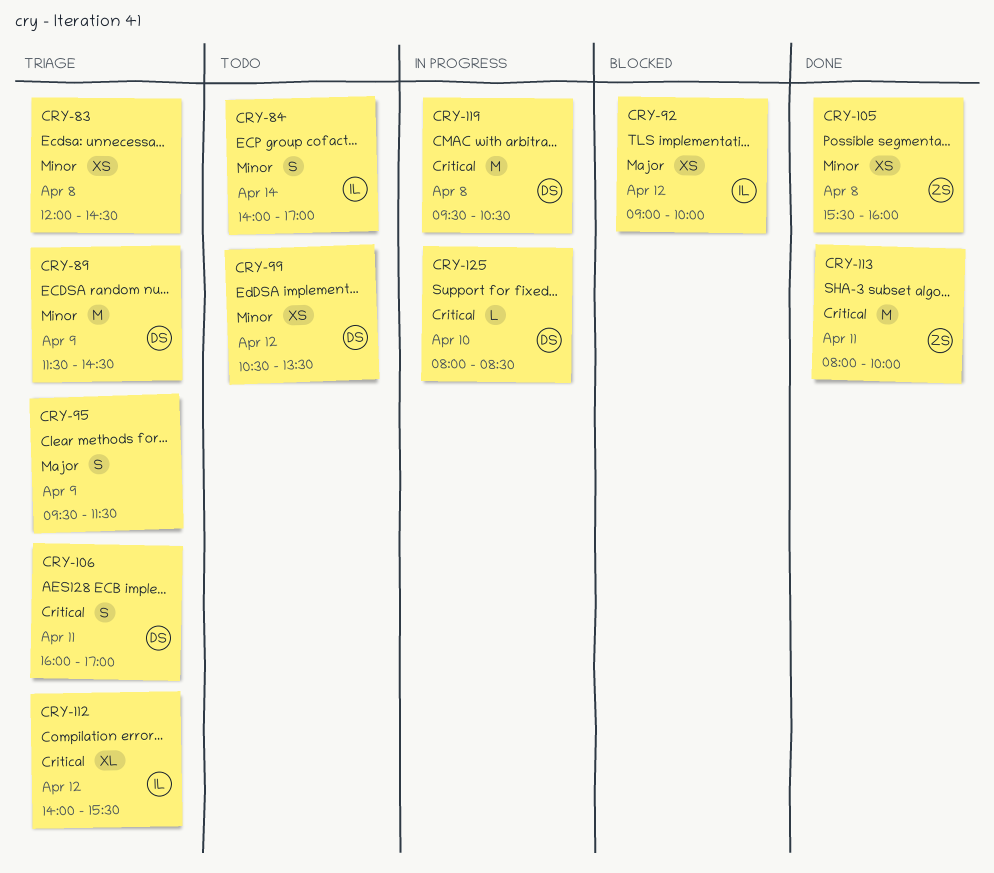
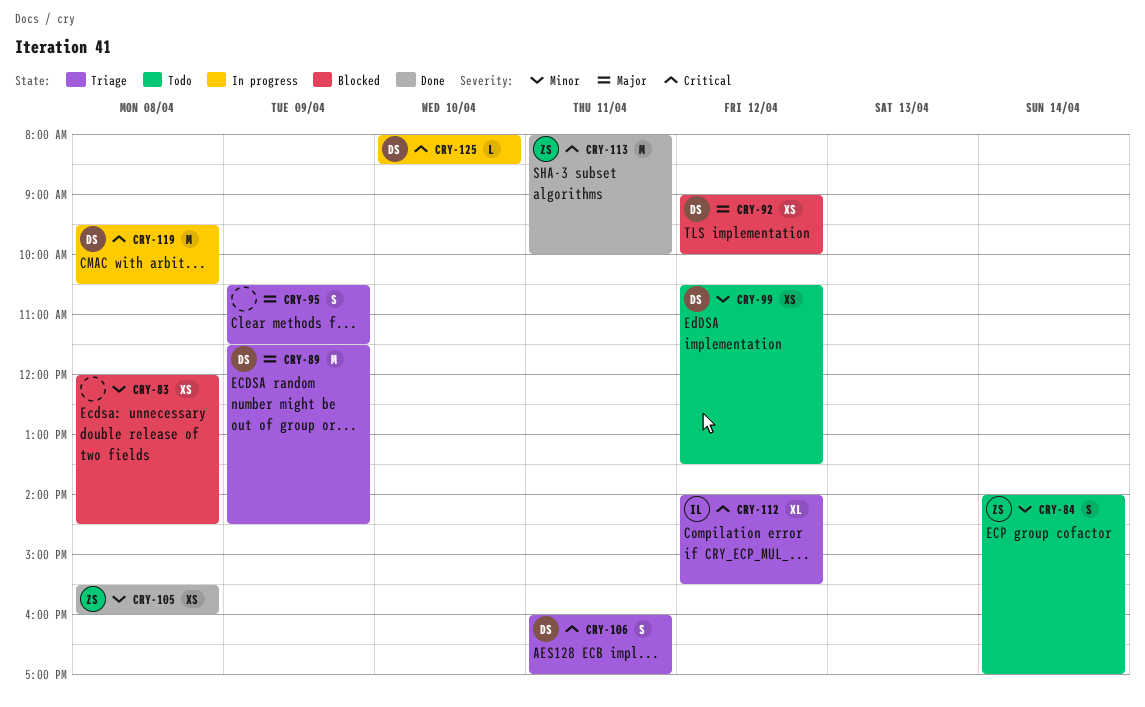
CRY-83, status: Triage -> Blocked
CRY-84, owner: IL -> ZS
CRY-89, priority: Minor -> Major
CRY-92, owner: IL -> DS
CRY-95, begins: 09:30 -> 10:30

